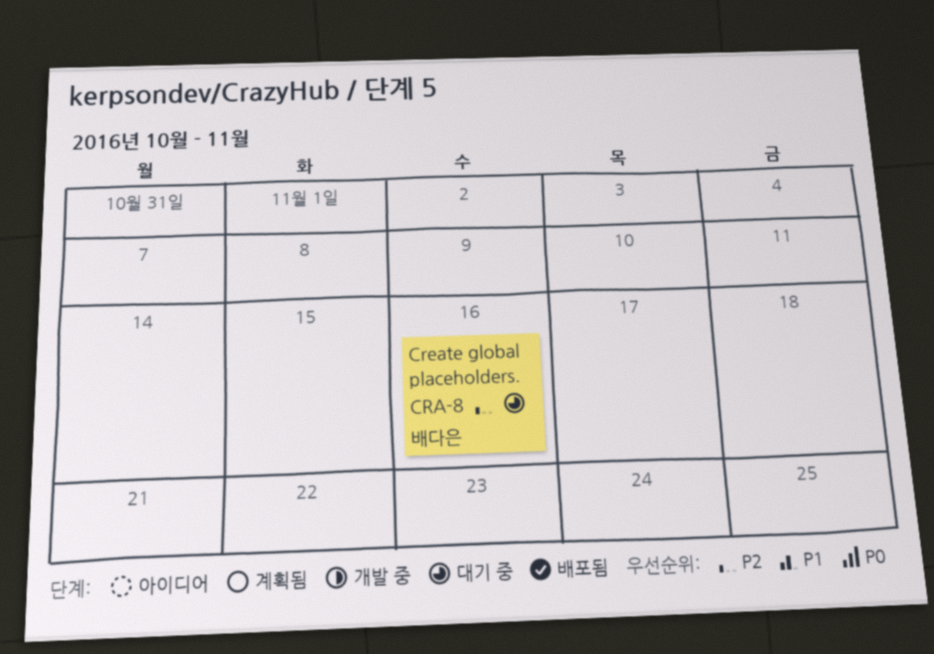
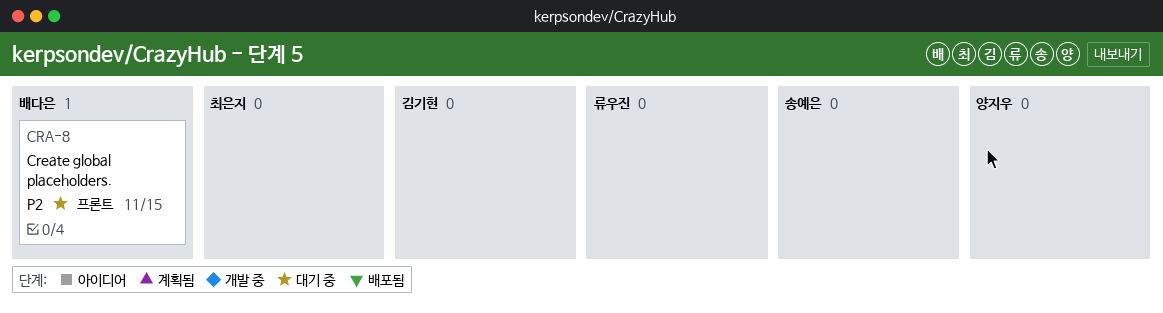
CRA-8, due: Nov 16 -> Nov 15

